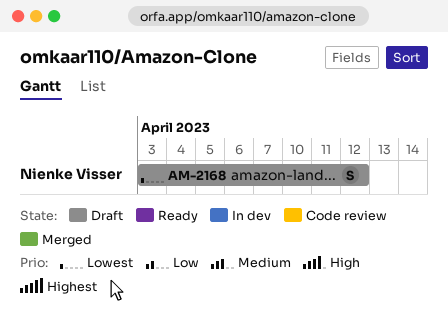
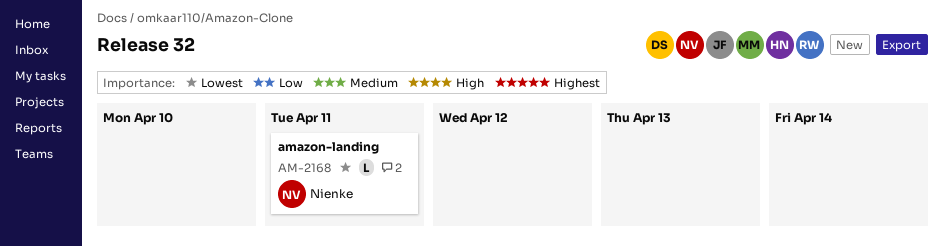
AM-2168, estimate: S -> L
AM-2168, due: Apr 12 -> Apr 11

